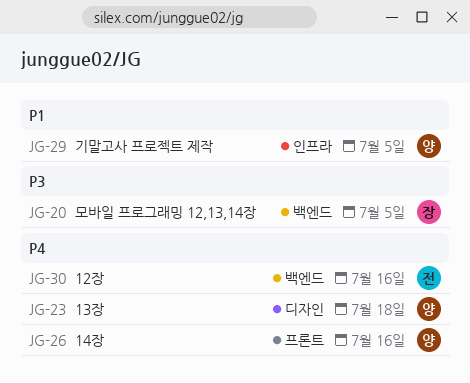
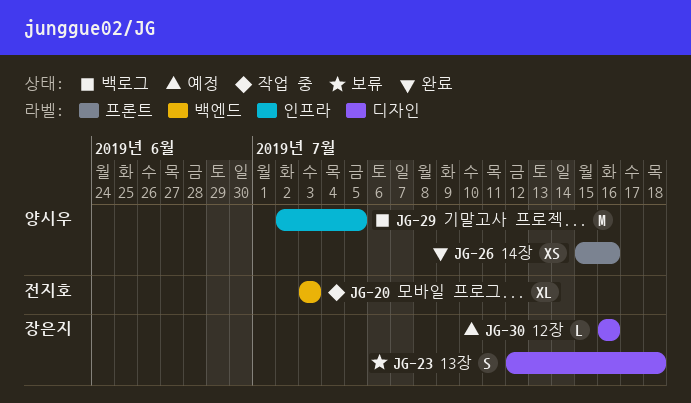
JG-20, owner: 장은지 -> 전지호
JG-20, due: Jul 5 -> Jul 3
JG-23, owner: 양시우 -> 장은지
JG-30, owner: 전지호 -> 장은지
JG-30, label: 백엔드 -> 디자인

